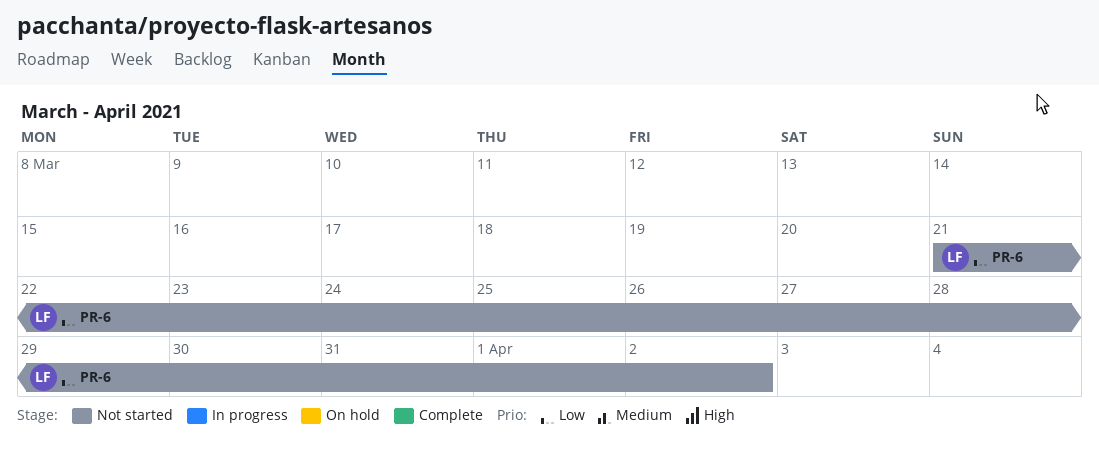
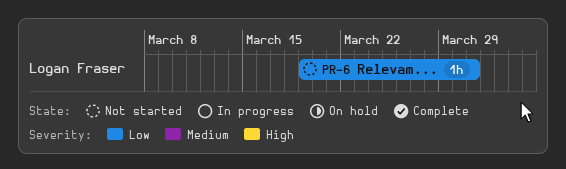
PR-6, start: Mar 21 -> Mar 19
PR-6, due: Apr 2 -> Mar 31

